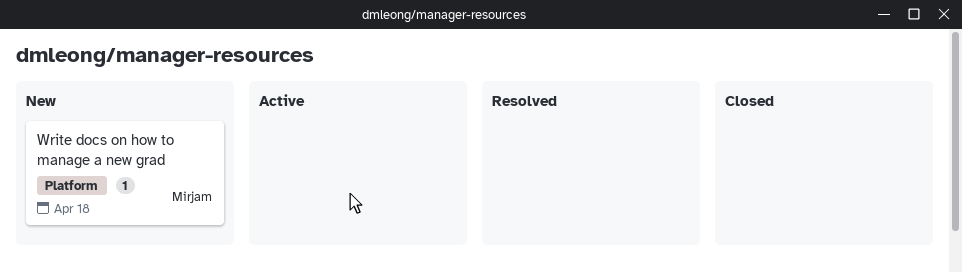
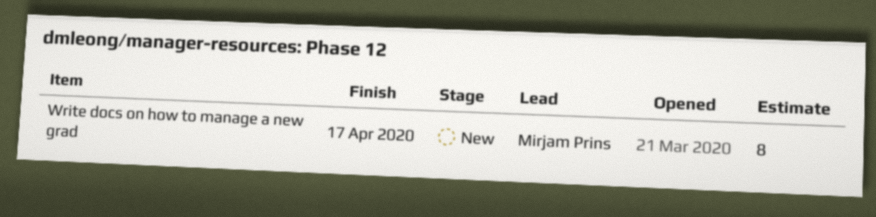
Write docs on how to manage a new grad, estimate: 1 -> 8
Write docs on how to manage a new grad, due: Apr 18 -> Apr 17

